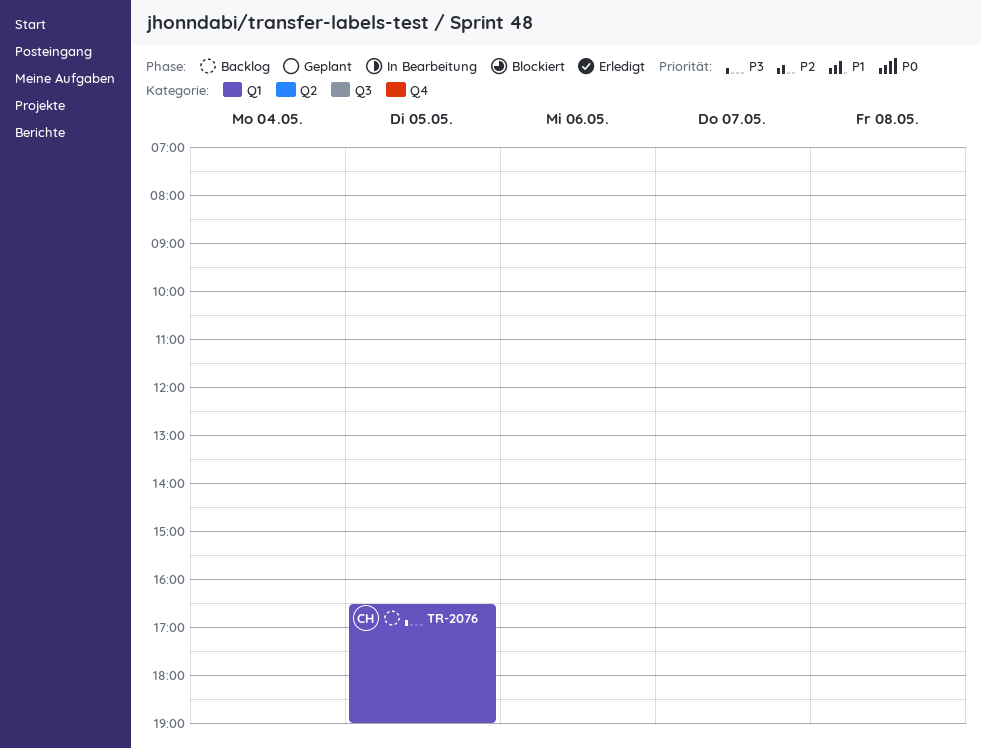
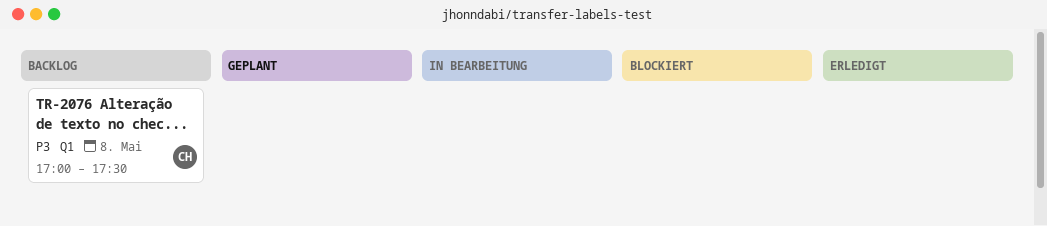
TR-2076, day: May 5 -> May 8
TR-2076, begins: 16:30 -> 17:00
TR-2076, ends: 19:00 -> 17:30

